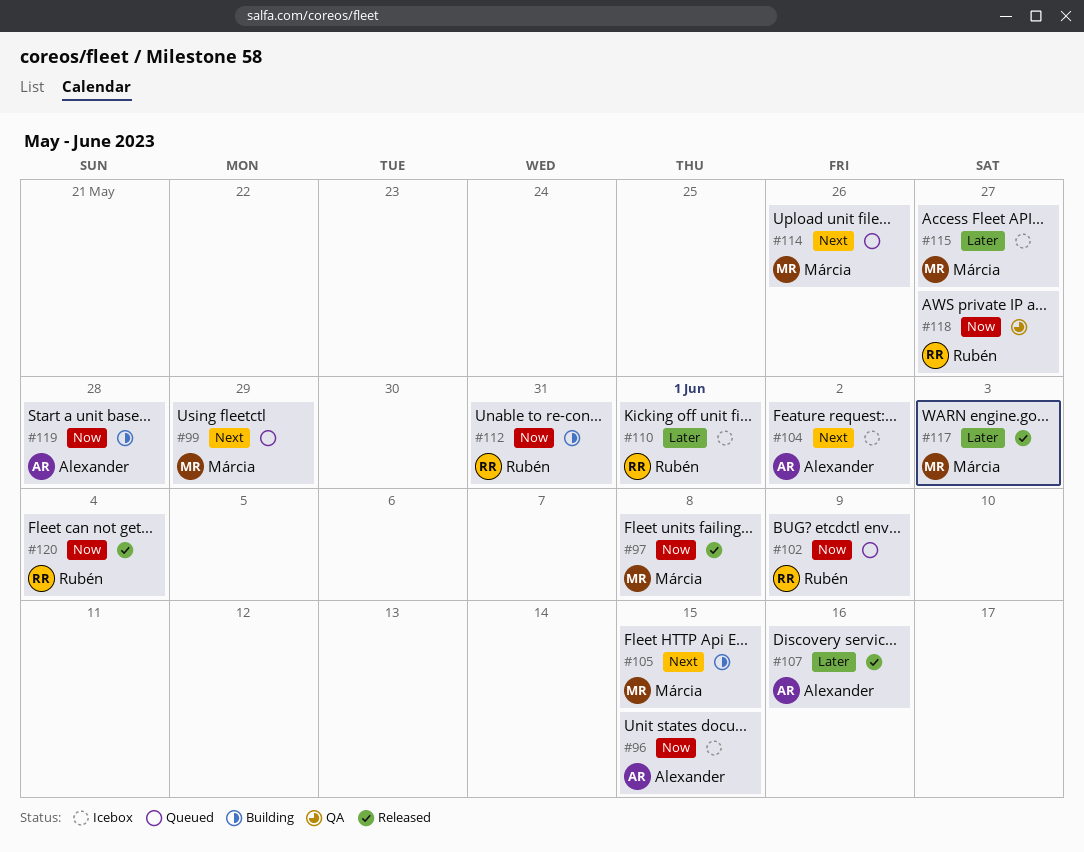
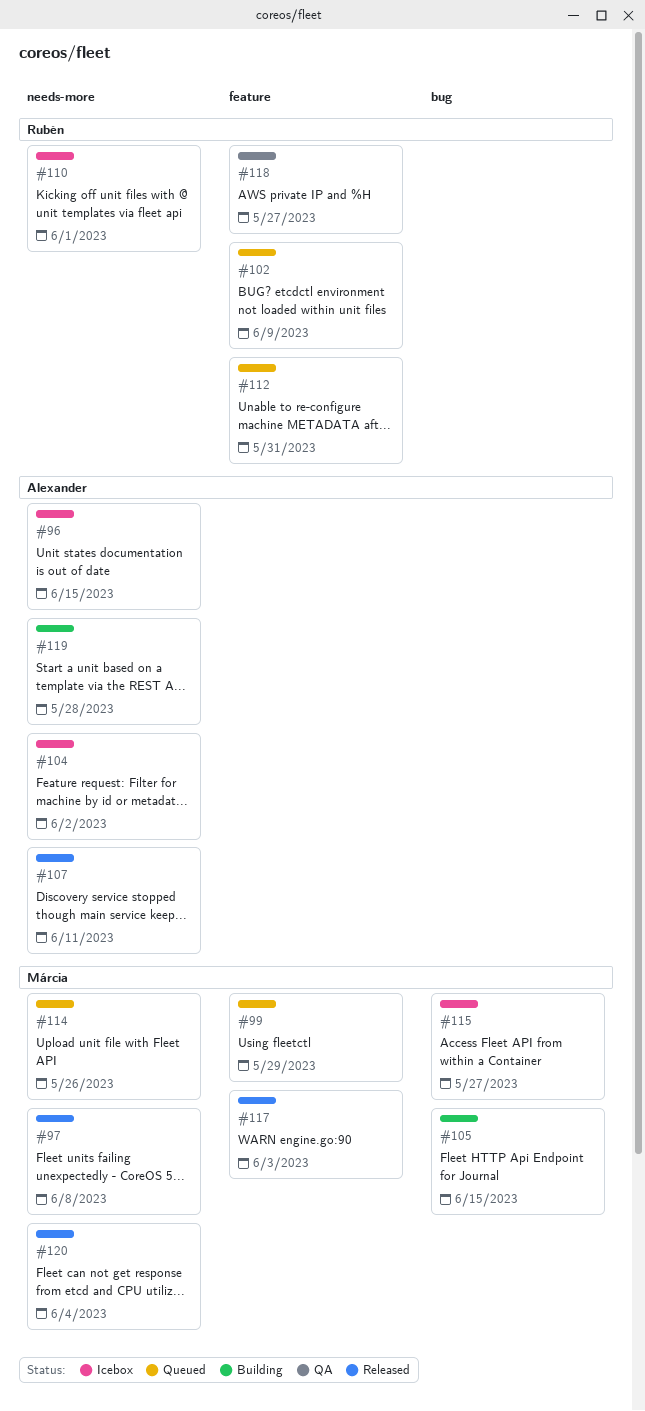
#107, due: Jun 16 -> Jun 11
#112, status: Building -> Queued
#120, owner: Rubén -> Márcia

